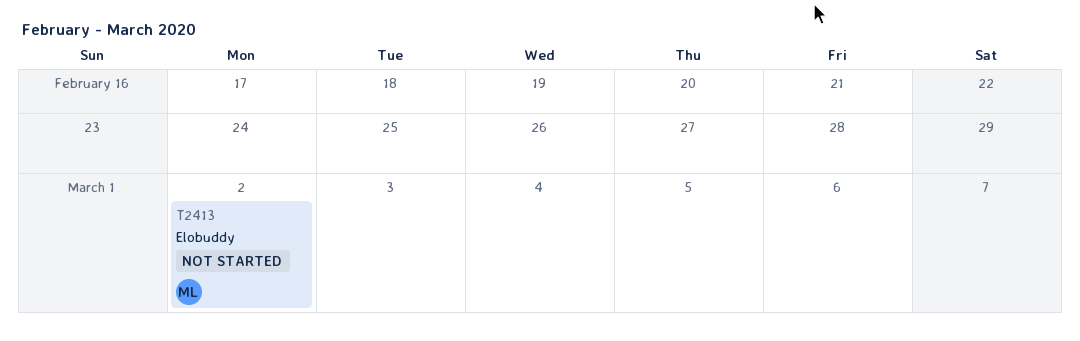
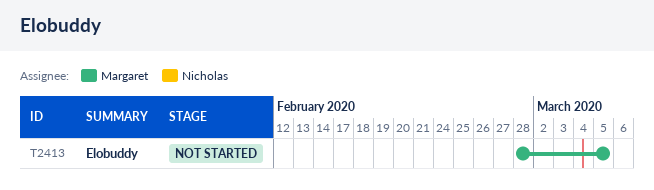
T2413, due: Mar 2 -> Mar 5

